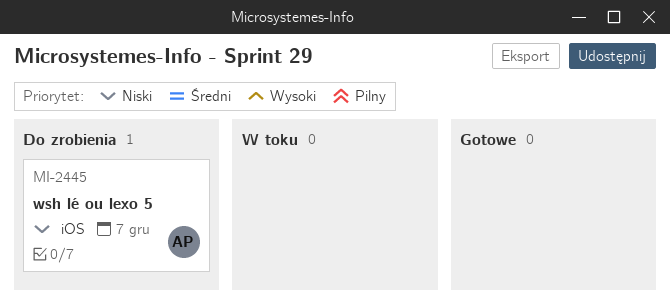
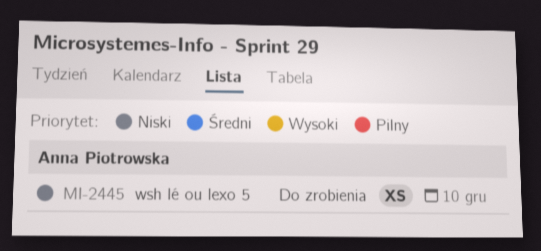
MI-2445, due: Dec 7 -> Dec 10

